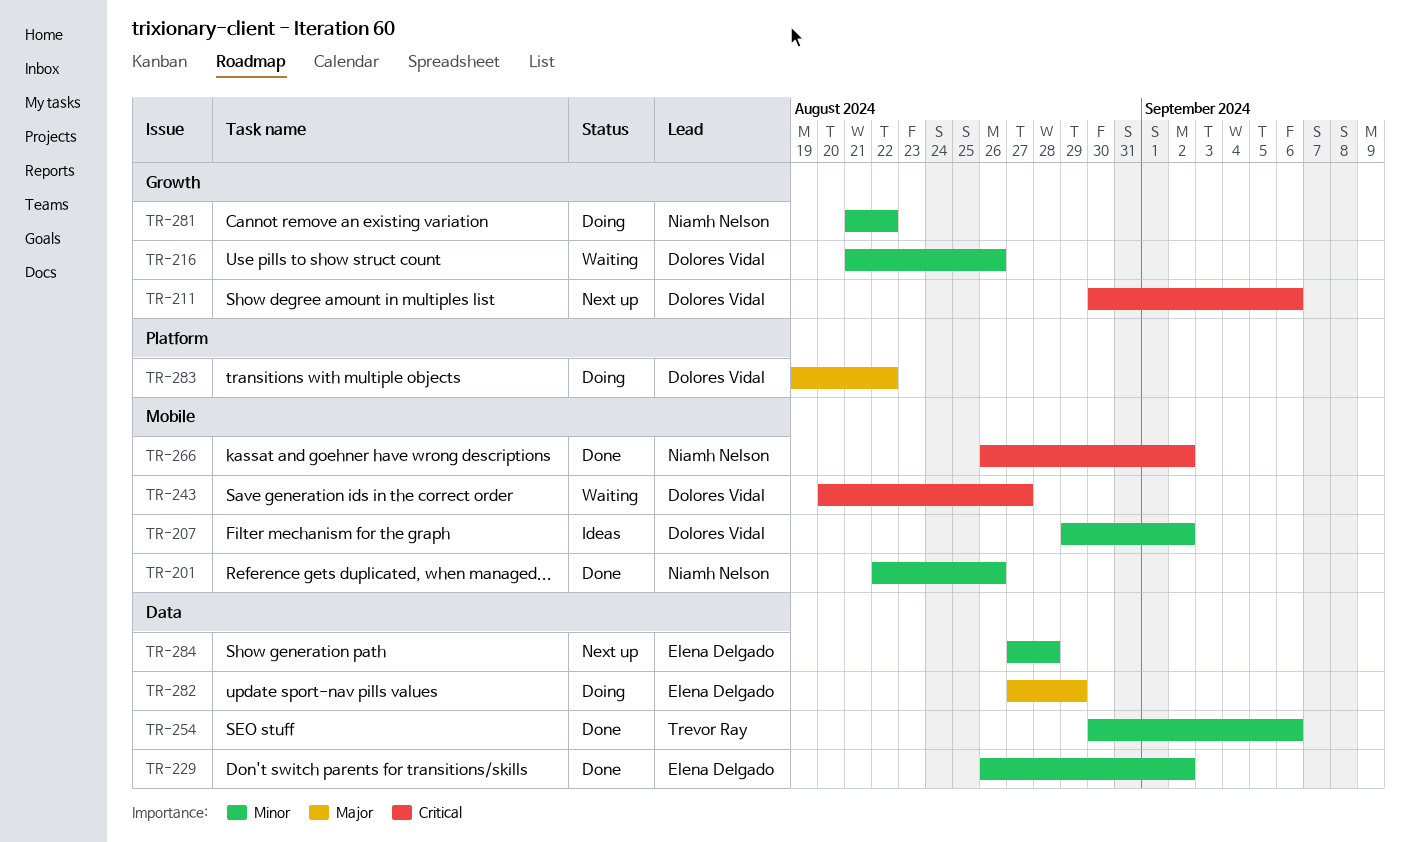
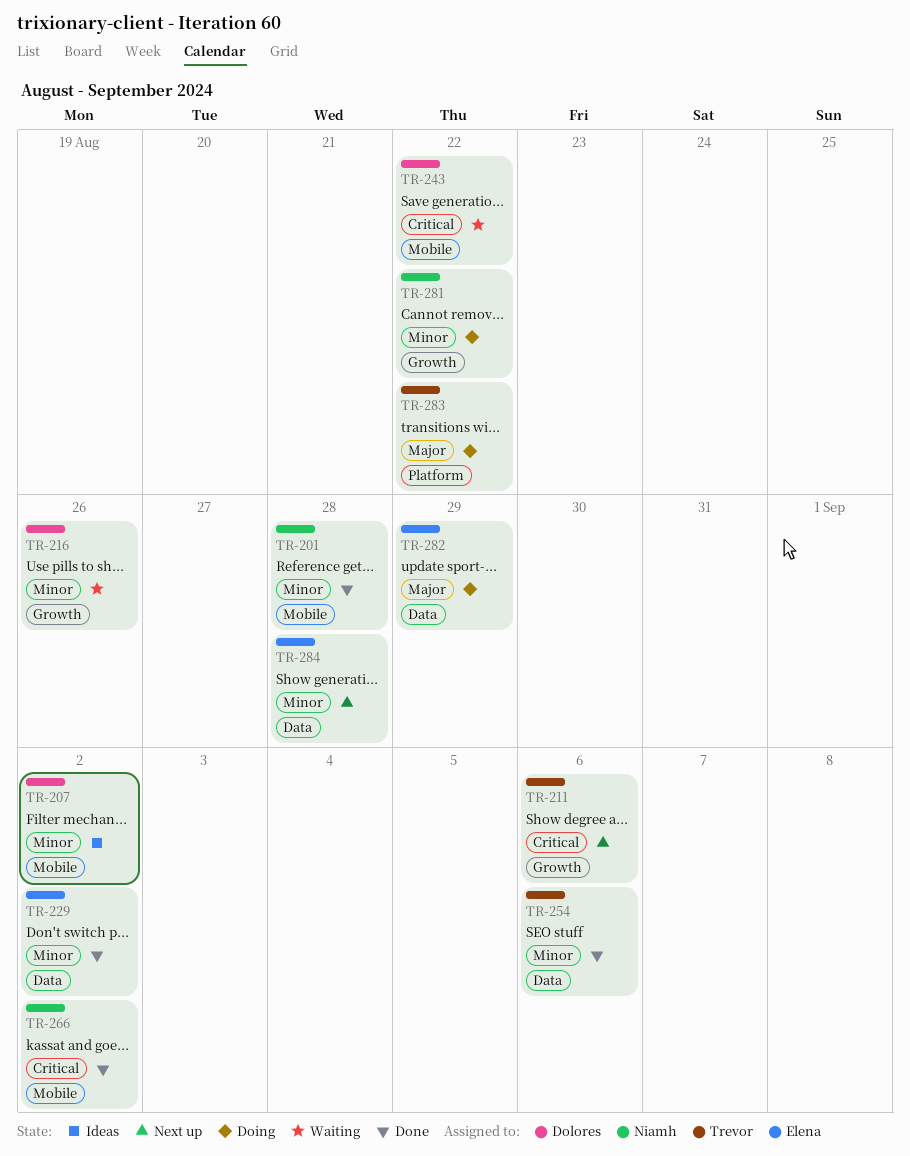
TR-201, due: Aug 26 -> Aug 28
TR-211, owner: Dolores Vidal -> Trevor Ray
TR-243, due: Aug 27 -> Aug 22
TR-283, owner: Dolores Vidal -> Trevor Ray

